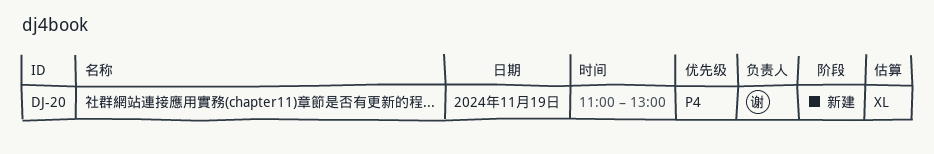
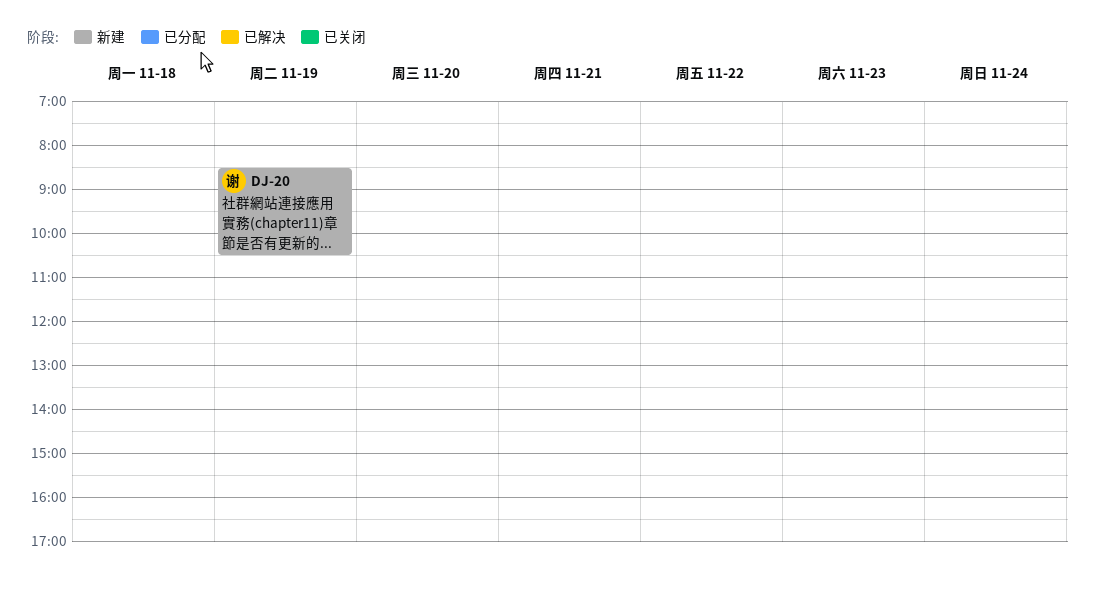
DJ-20, begins: 11:00 -> 08:30
DJ-20, ends: 13:00 -> 10:30

